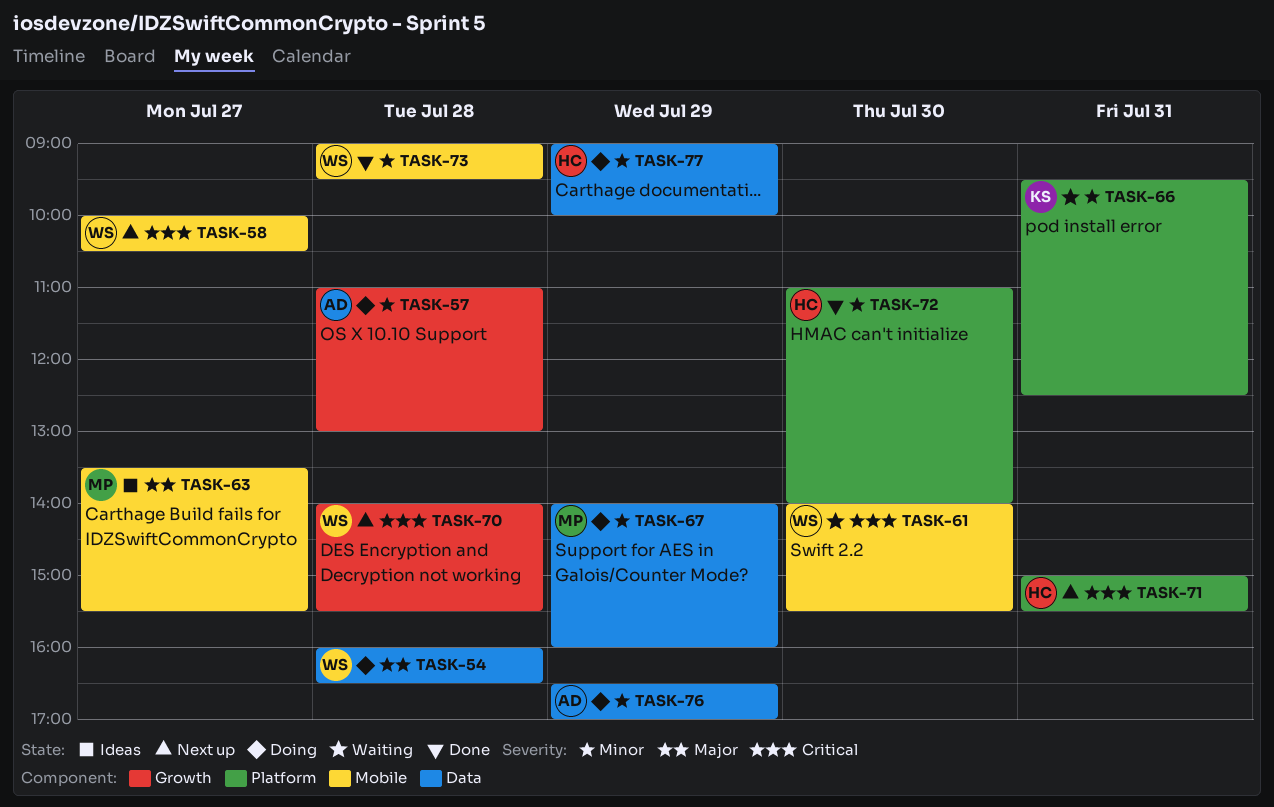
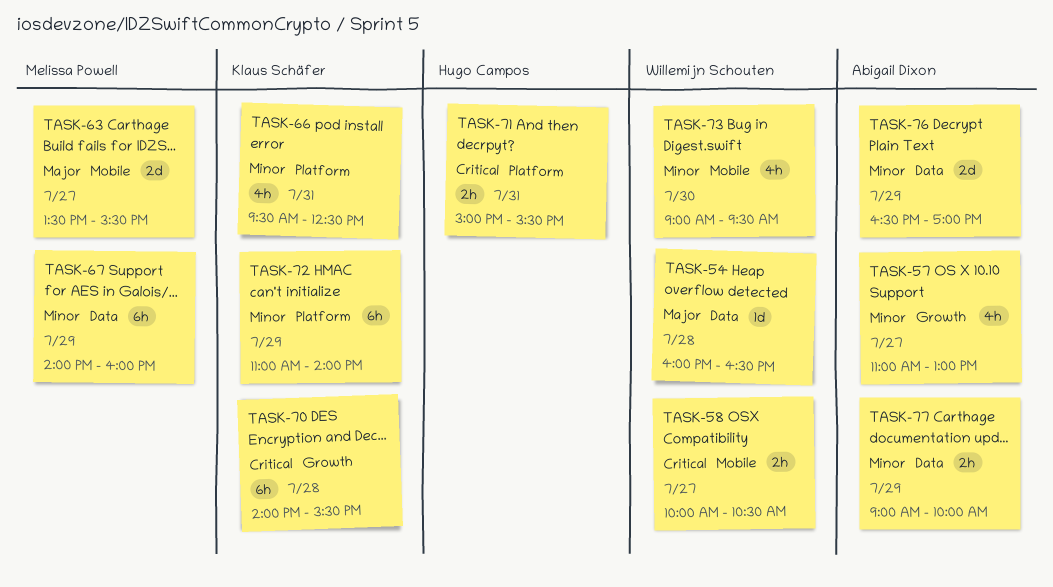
TASK-57, day: Jul 28 -> Jul 27
TASK-61: present -> none
TASK-70, owner: Willemijn Schouten -> Klaus Schäfer
TASK-72, owner: Hugo Campos -> Klaus Schäfer
TASK-72, day: Jul 30 -> Jul 29
TASK-73, day: Jul 28 -> Jul 30
TASK-77, owner: Hugo Campos -> Abigail Dixon

